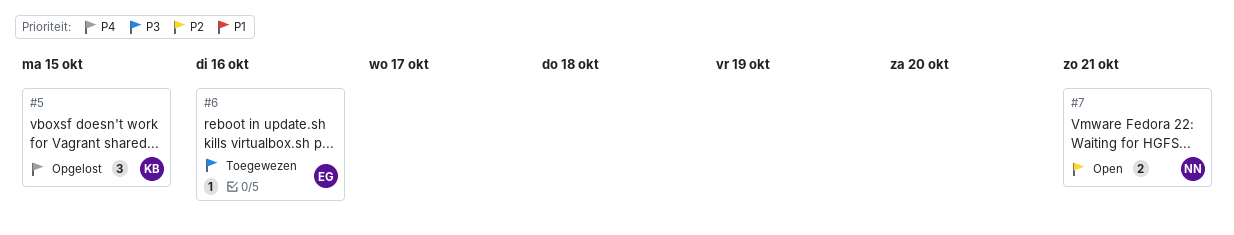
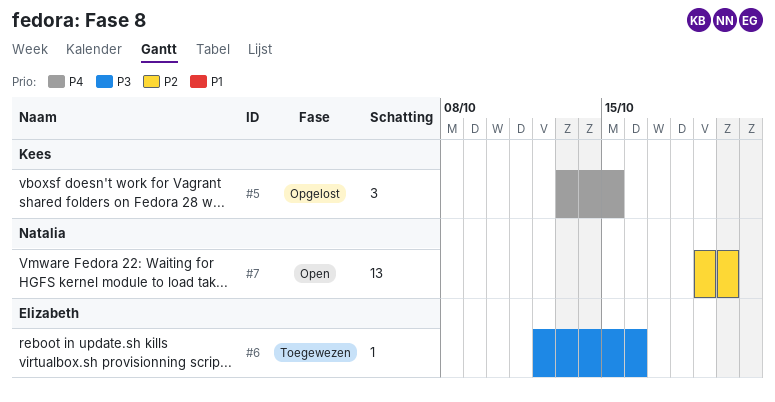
#7, estimate: 2 -> 13
#7, due: Oct 21 -> Oct 20

